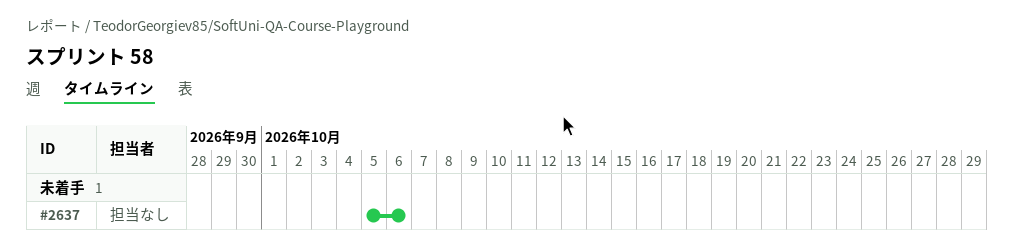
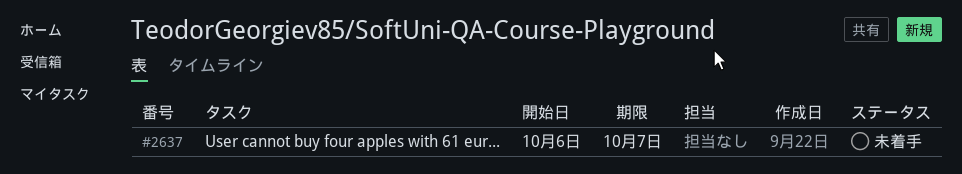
#2637, start: Oct 5 -> Oct 6
#2637, due: Oct 6 -> Oct 7

